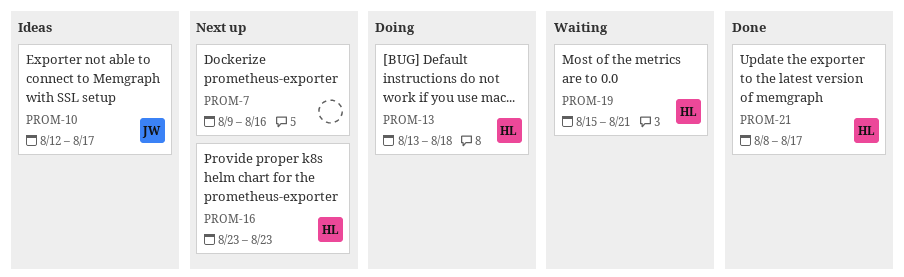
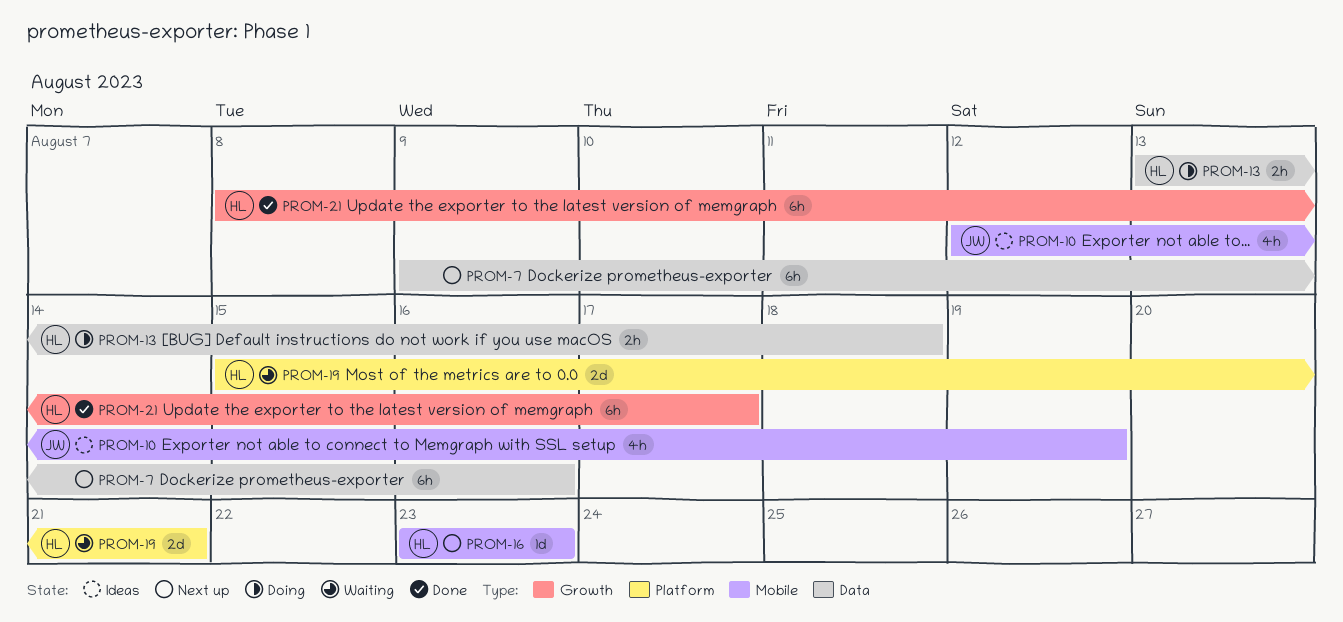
PROM-10, due: Aug 17 -> Aug 19

